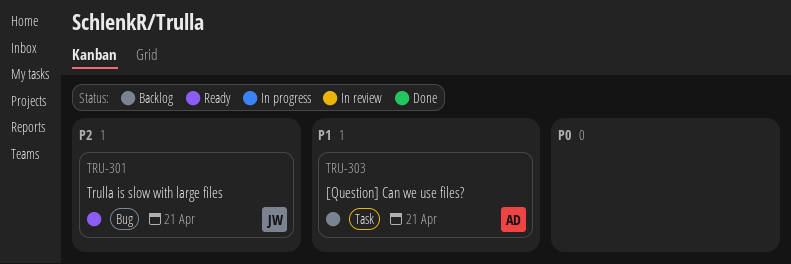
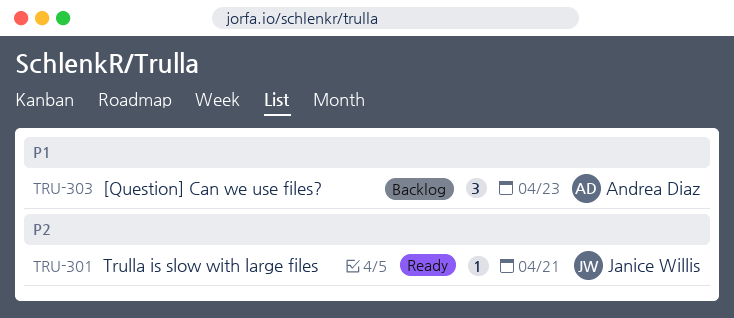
TRU-303, due: Apr 21 -> Apr 23

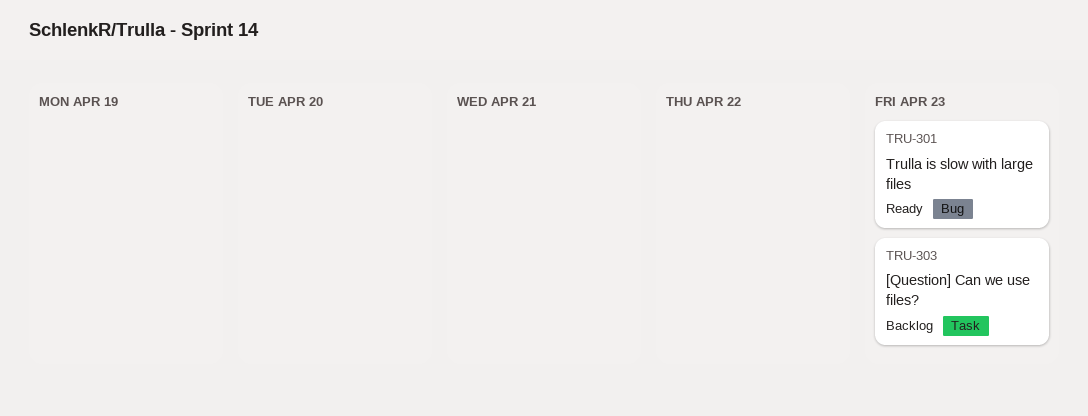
TRU-301, due: Apr 21 -> Apr 23

